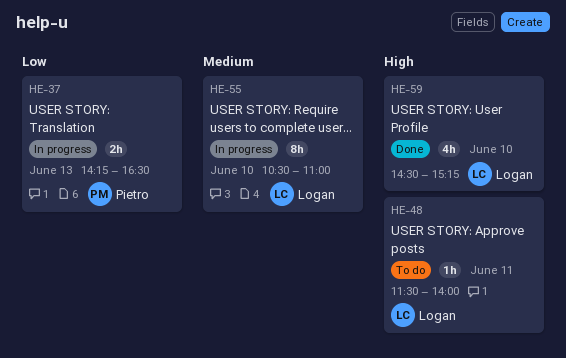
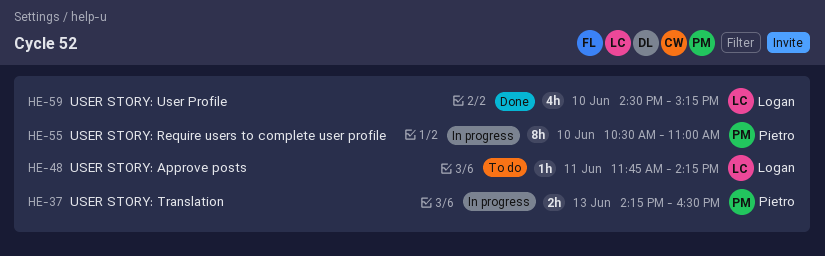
HE-48, begins: 11:30 -> 11:45
HE-48, ends: 14:00 -> 14:15
HE-55, owner: Logan -> Pietro

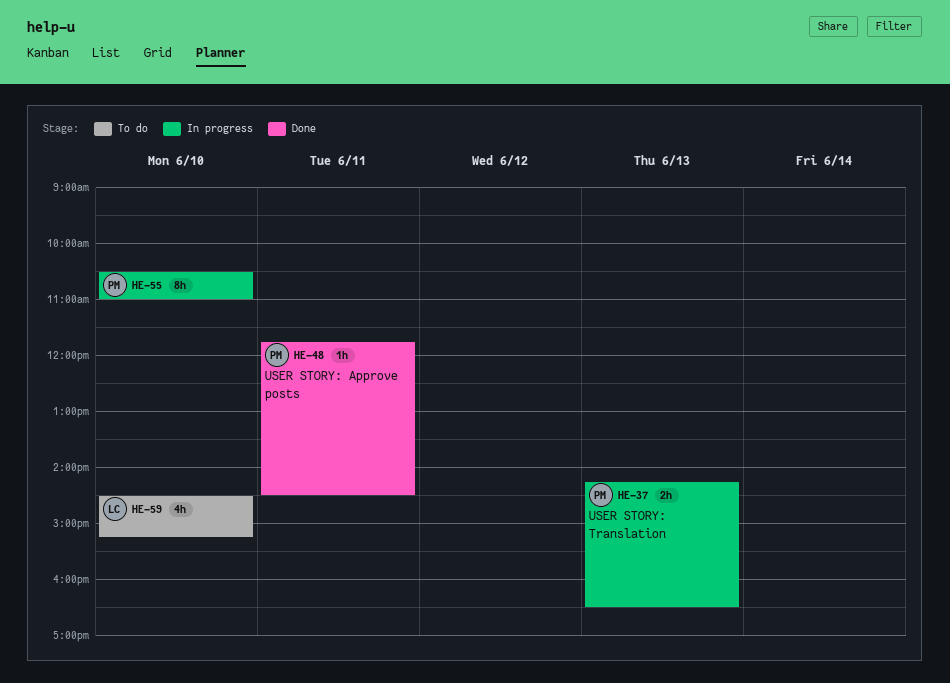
HE-48, status: To do -> Done
HE-48, owner: Logan -> Pietro
HE-48, ends: 14:15 -> 14:30
HE-59, status: Done -> To do

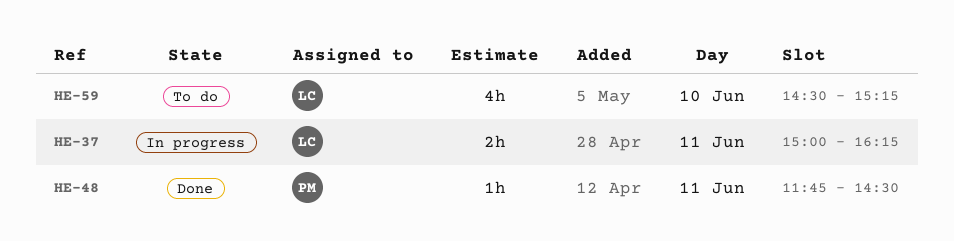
HE-37, owner: PM -> LC
HE-37, day: Jun 13 -> Jun 11
HE-37, begins: 14:15 -> 15:00
HE-37, ends: 16:30 -> 16:15
HE-55: present -> none

